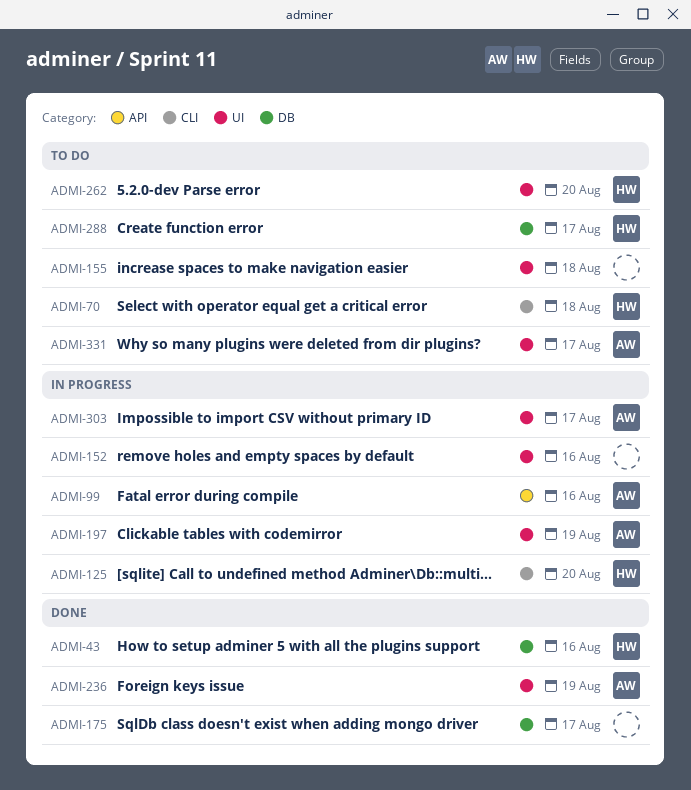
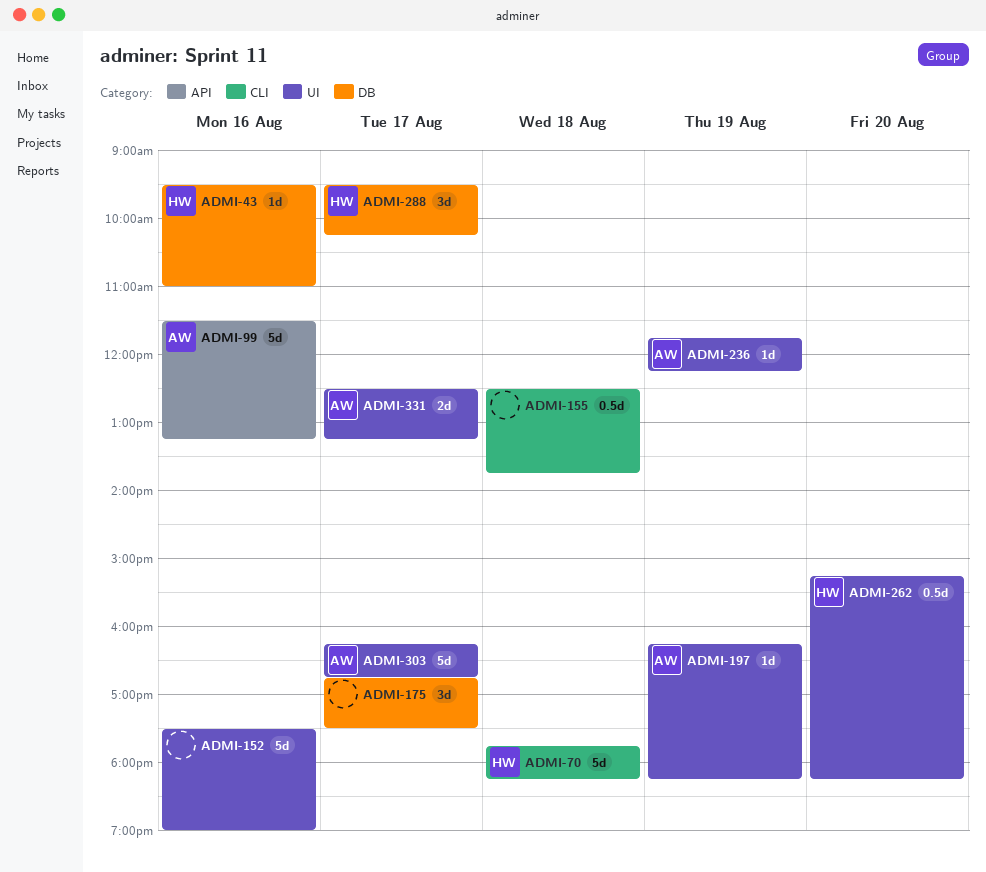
ADMI-125: present -> none
ADMI-155, label: UI -> CLI

